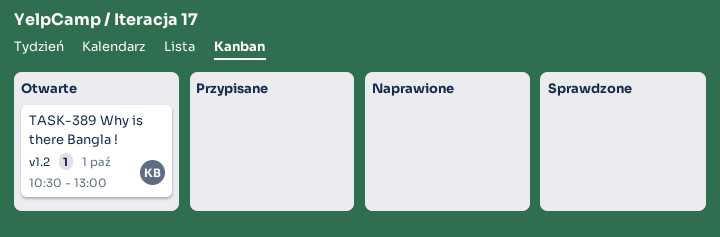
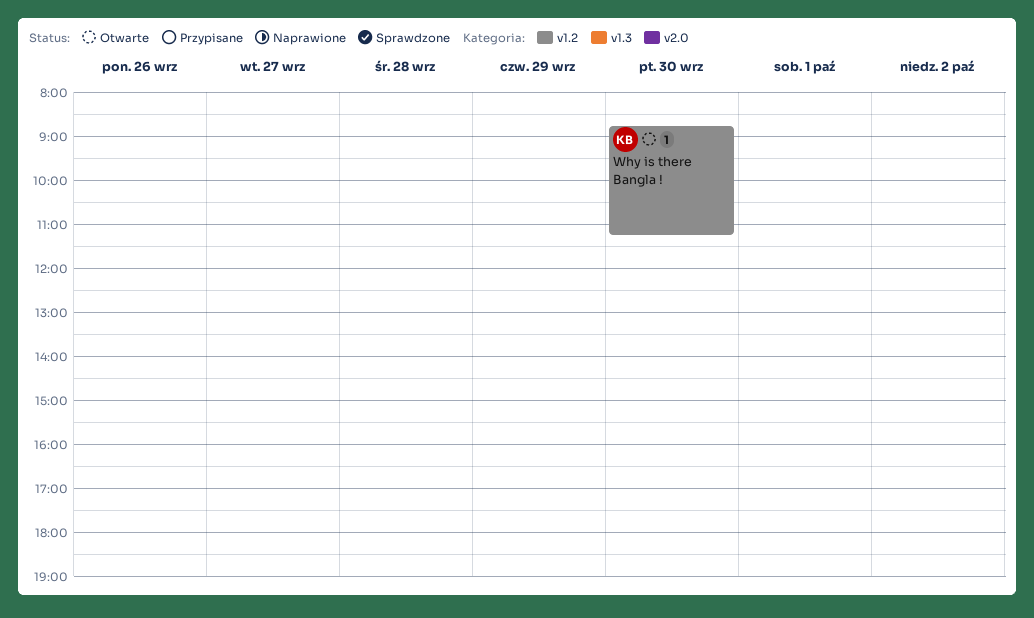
Why is there Bangla !, day: Oct 1 -> Sep 30
Why is there Bangla !, begins: 10:30 -> 08:45
Why is there Bangla !, ends: 13:00 -> 11:15

